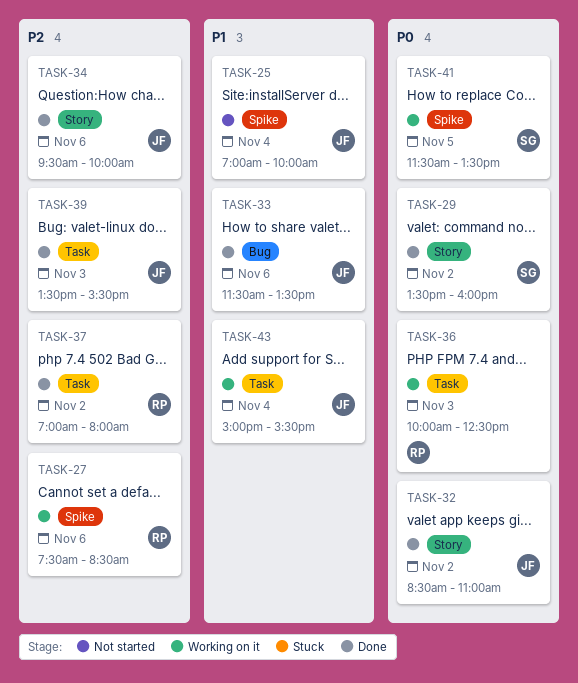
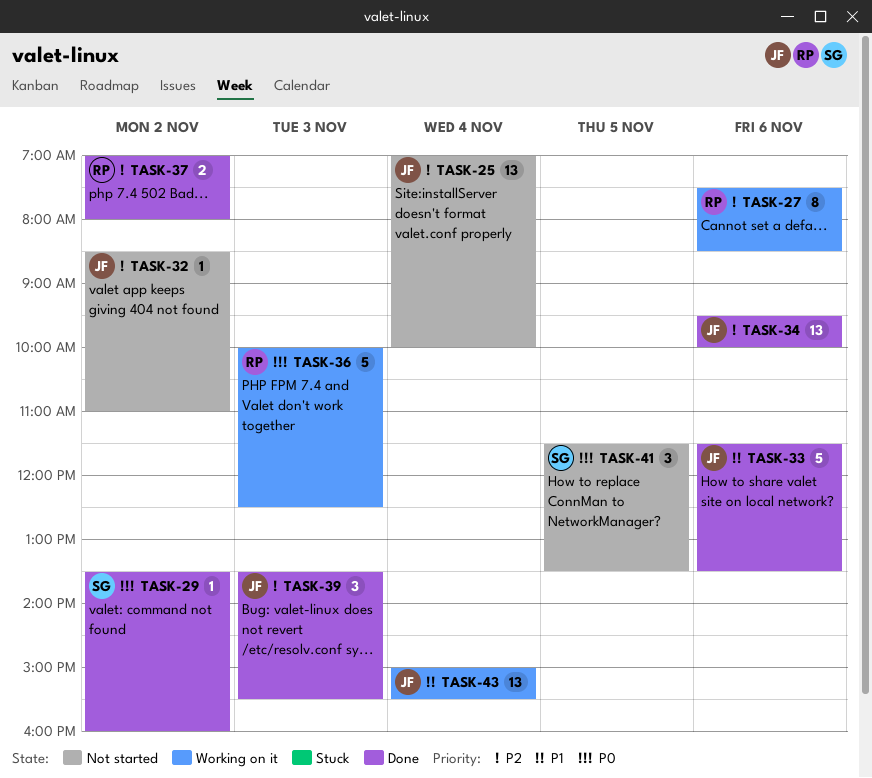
TASK-25, priority: P1 -> P2
TASK-32, status: Done -> Not started
TASK-32, priority: P0 -> P2
TASK-41, status: Working on it -> Not started

